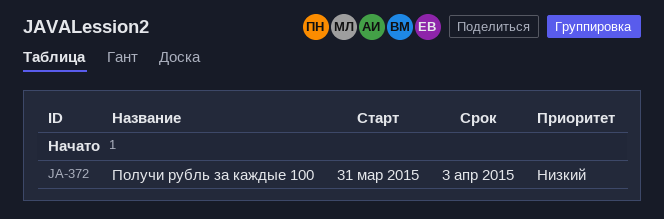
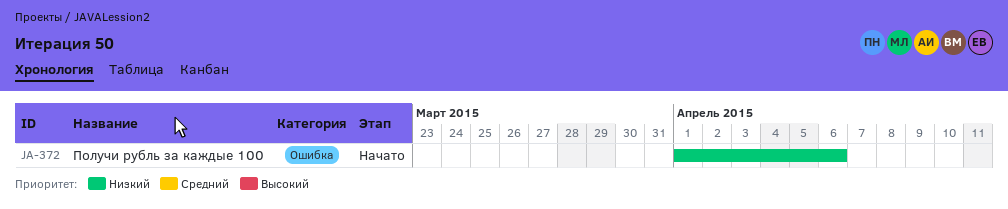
JA-372, start: Mar 31 -> Apr 1
JA-372, due: Apr 3 -> Apr 6

